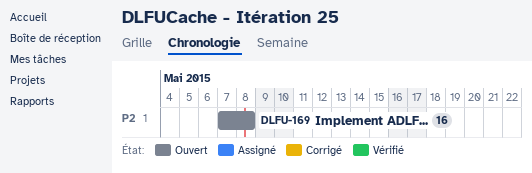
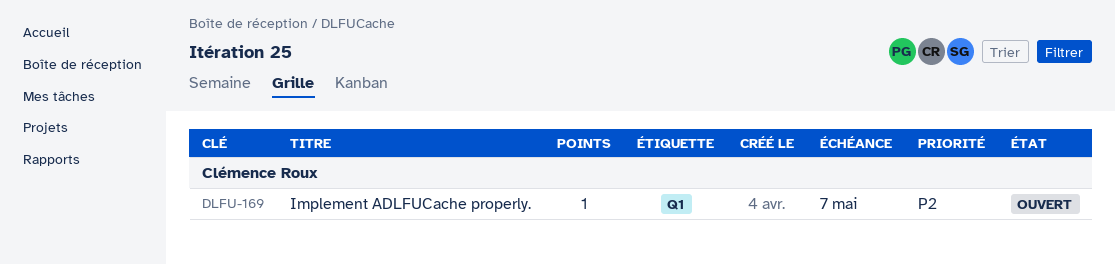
DLFU-169, estimate: 16 -> 1
DLFU-169, due: May 8 -> May 7

